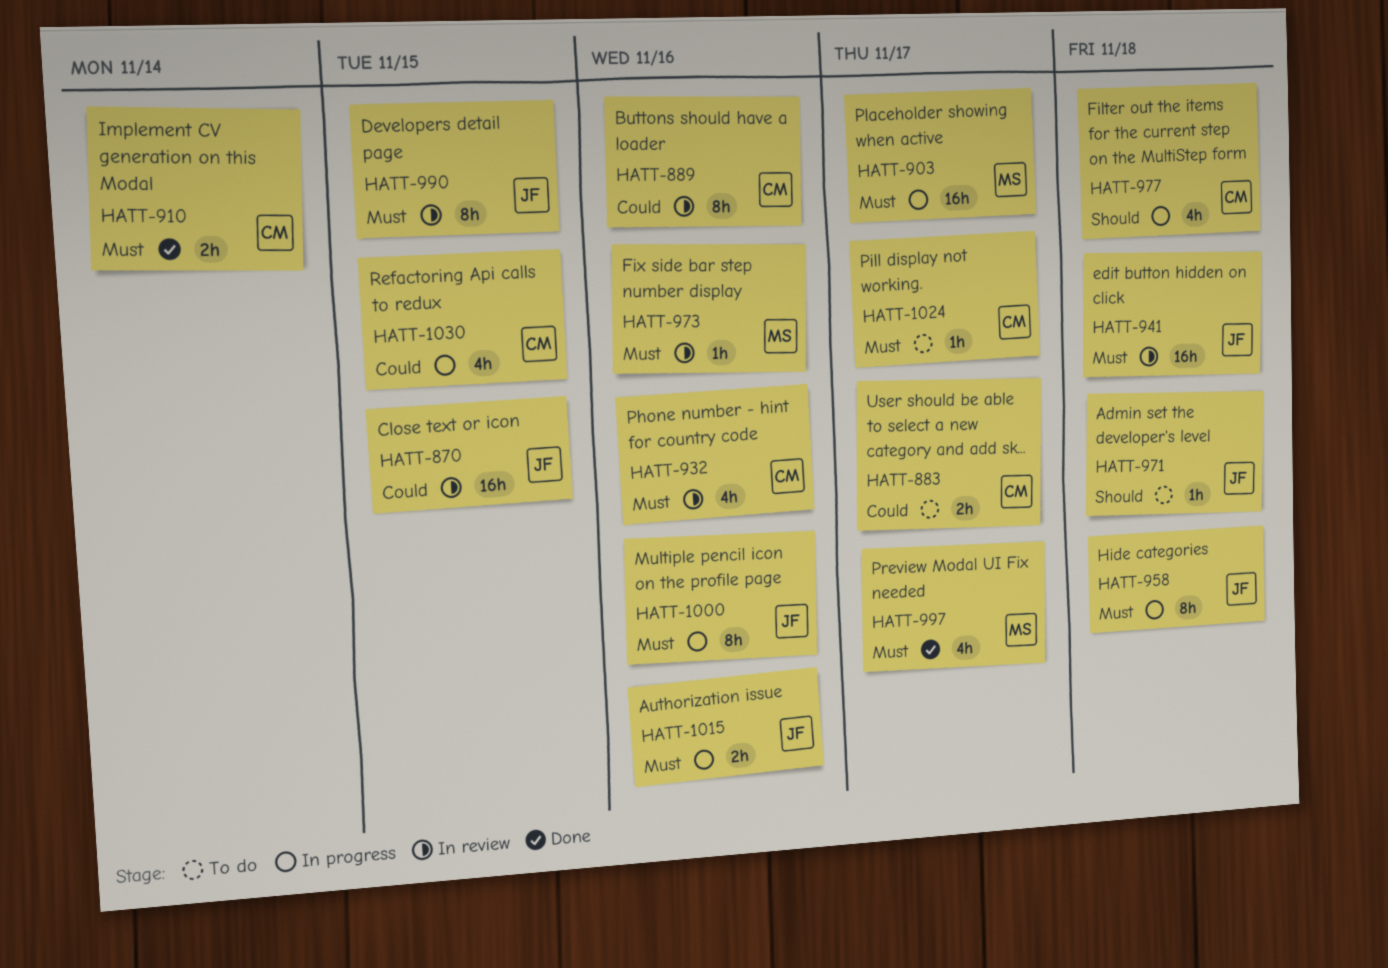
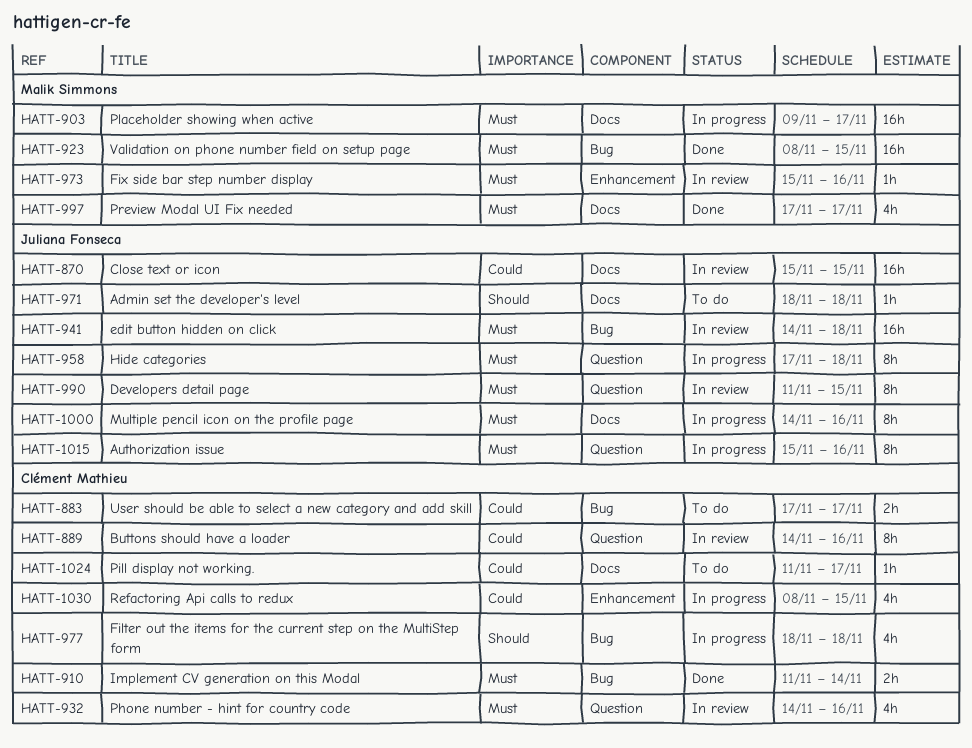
HATT-923: none -> present
HATT-1015, estimate: 2h -> 8h
HATT-1024, priority: Must -> Could

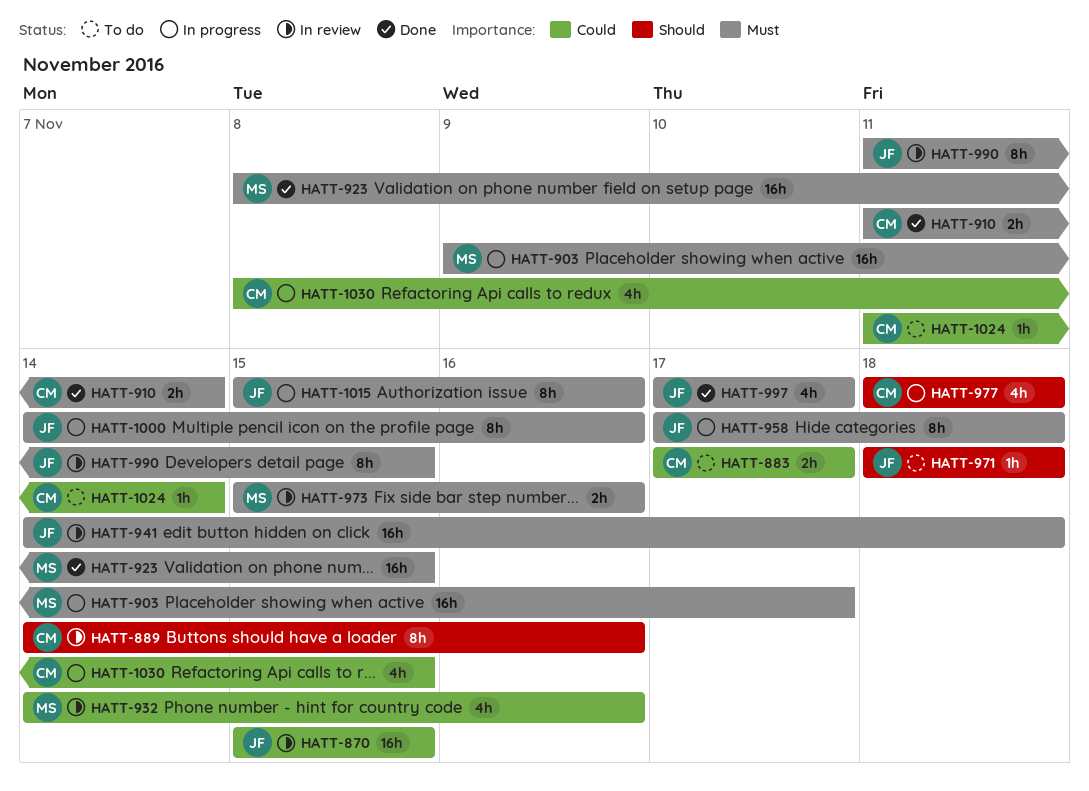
HATT-889, priority: Could -> Should
HATT-932, owner: Clément Mathieu -> Malik Simmons
HATT-932, priority: Must -> Could
HATT-973, estimate: 1h -> 2h
HATT-997, owner: Malik Simmons -> Juliana Fonseca
HATT-1024, due: Nov 17 -> Nov 14

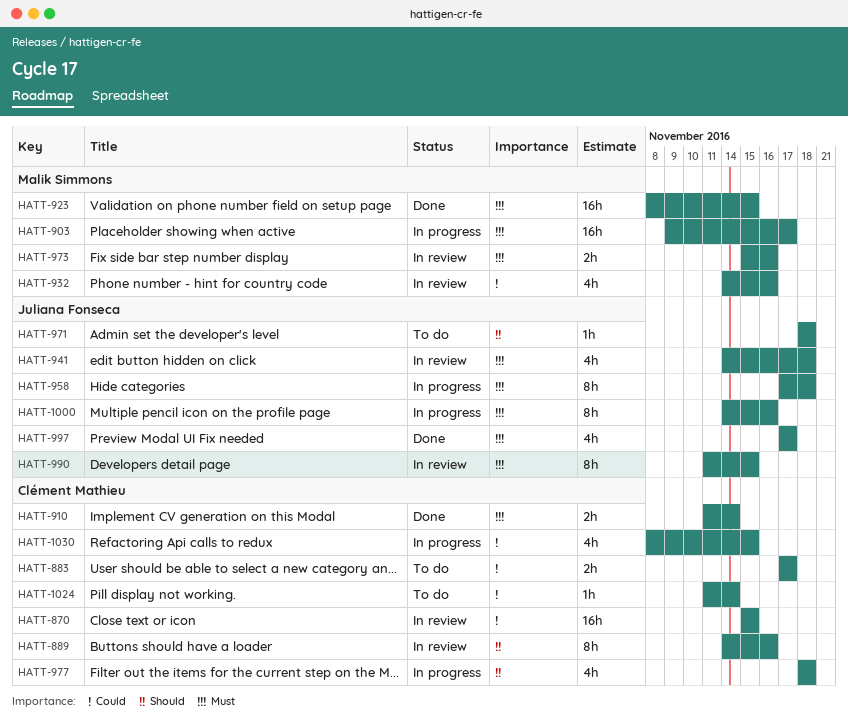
HATT-870, owner: Juliana Fonseca -> Clément Mathieu
HATT-941, estimate: 16h -> 4h
HATT-1015: present -> none

